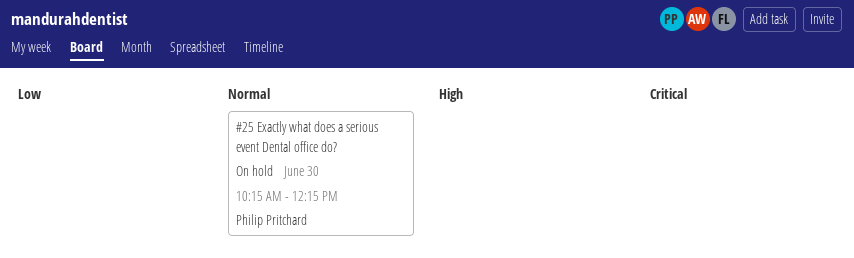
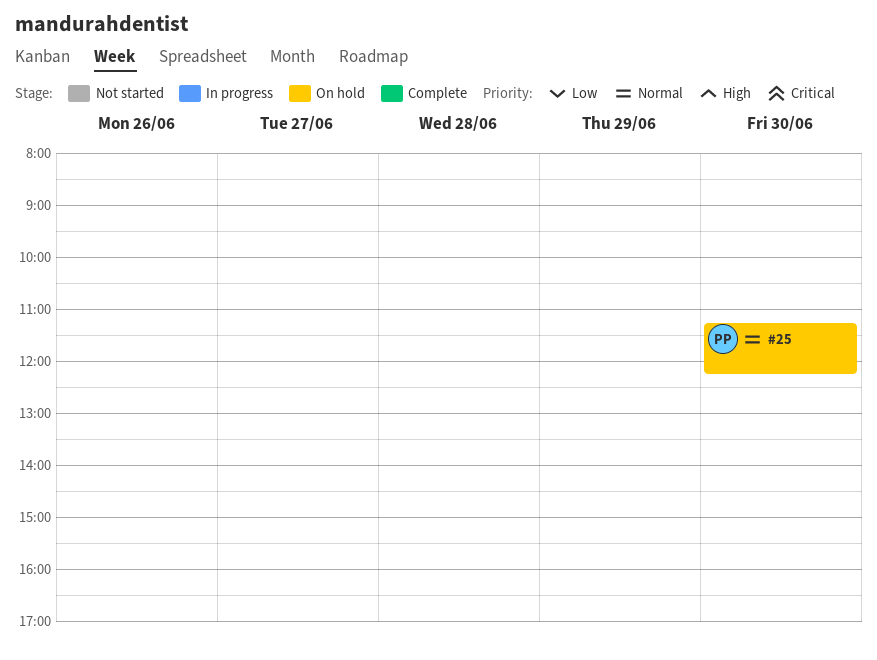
#25, begins: 10:15 -> 11:15

